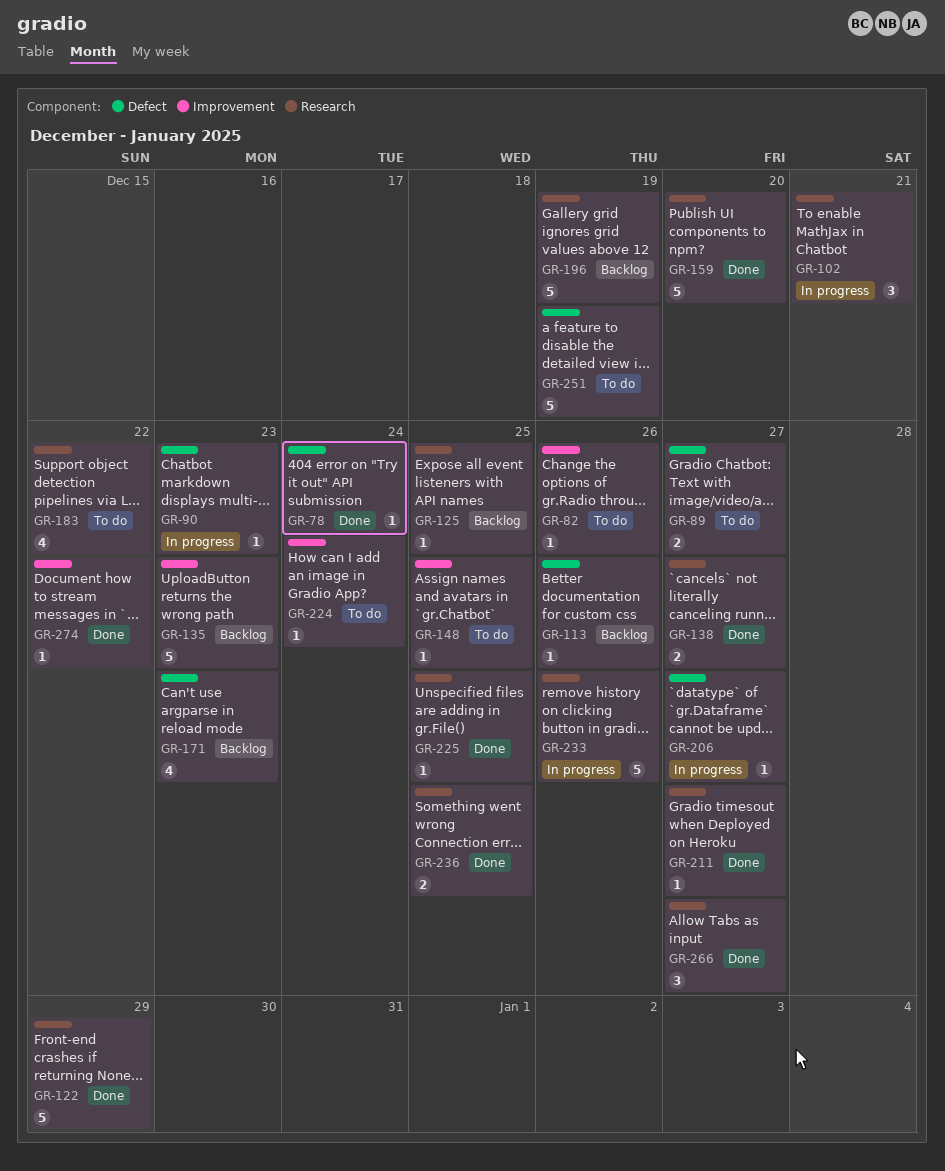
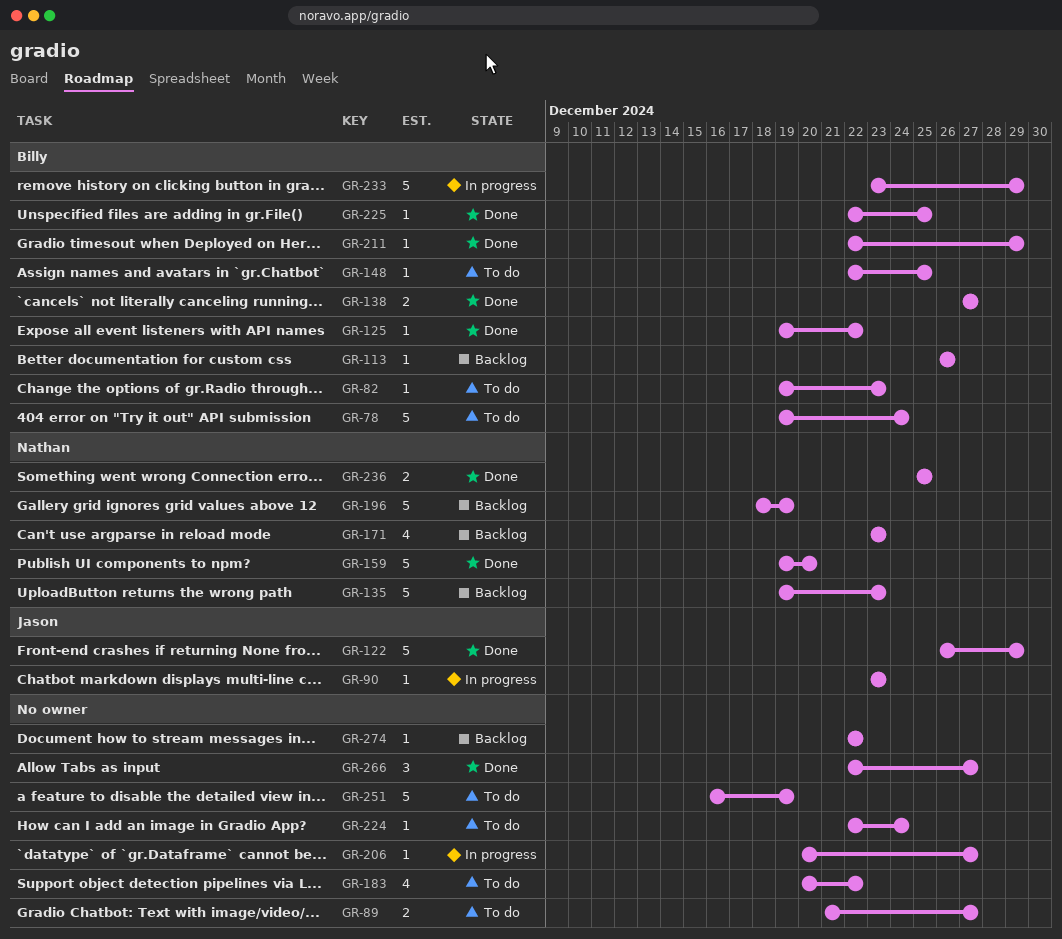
GR-78, status: Done -> To do
GR-78, estimate: 1 -> 5
GR-82, due: Dec 26 -> Dec 23
GR-102: present -> none
GR-125, status: Backlog -> Done
GR-125, due: Dec 25 -> Dec 22
GR-211, due: Dec 27 -> Dec 29
GR-233, due: Dec 26 -> Dec 29
GR-274, status: Done -> Backlog

